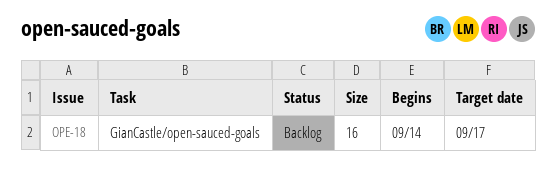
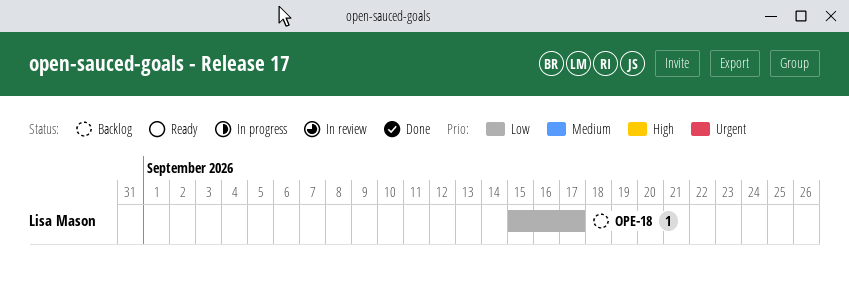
OPE-18, estimate: 16 -> 1
OPE-18, start: Sep 14 -> Sep 15

